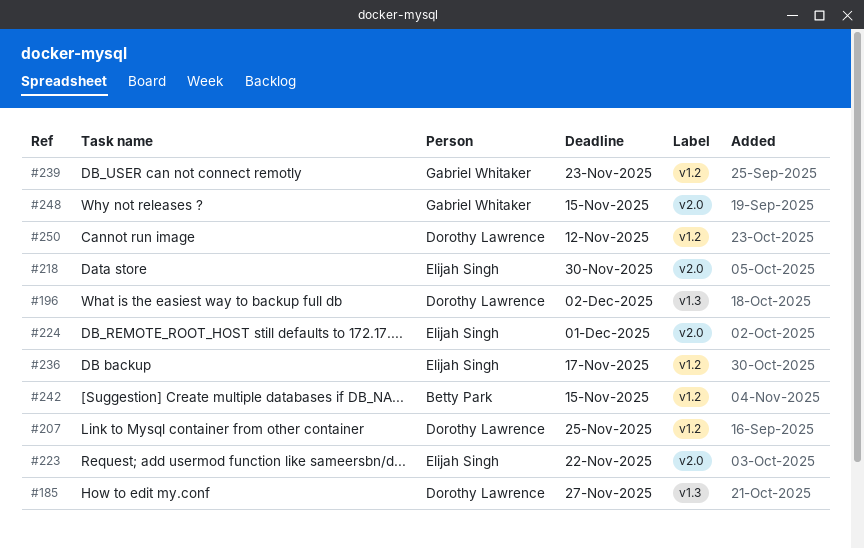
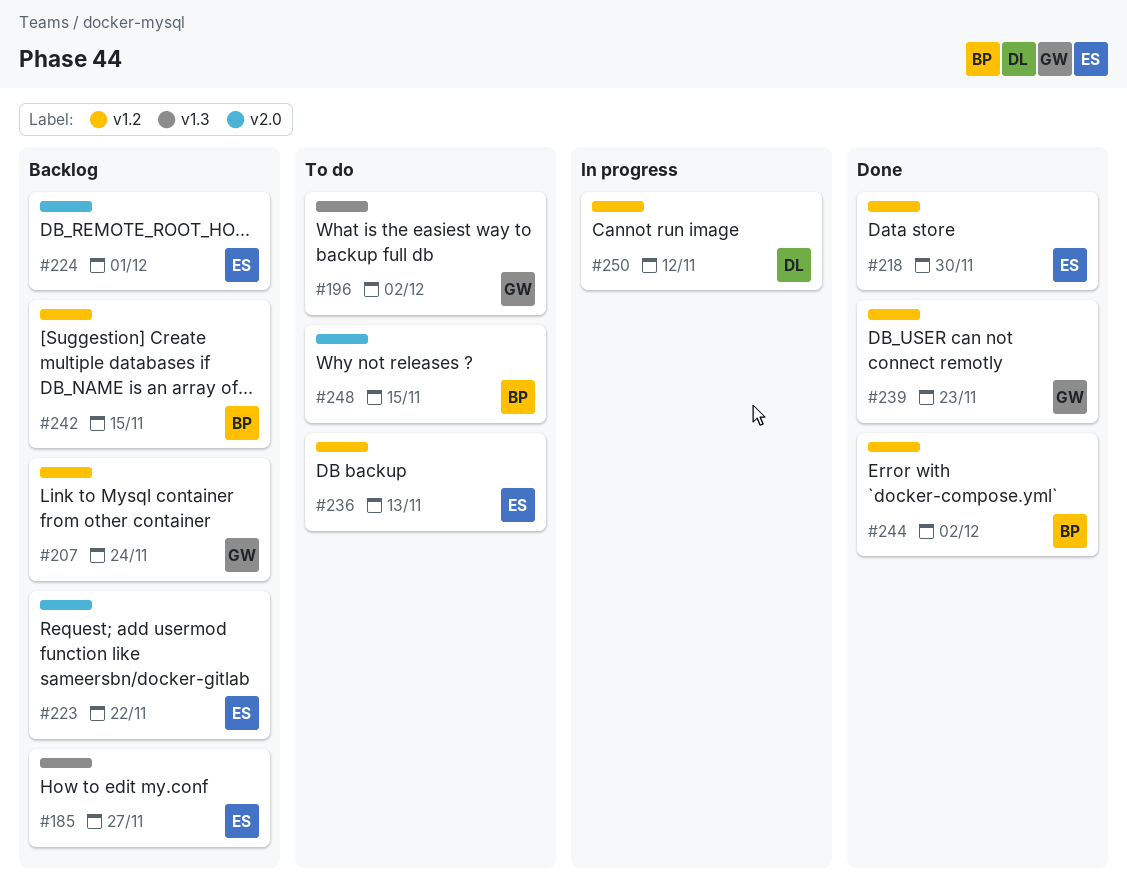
#185, owner: Dorothy Lawrence -> Elijah Singh
#196, owner: Dorothy Lawrence -> Gabriel Whitaker
#207, owner: Dorothy Lawrence -> Gabriel Whitaker
#207, due: Nov 25 -> Nov 24
#218, label: v2.0 -> v1.2
#236, due: Nov 17 -> Nov 13
#244: none -> present
#248, owner: Gabriel Whitaker -> Betty Park

